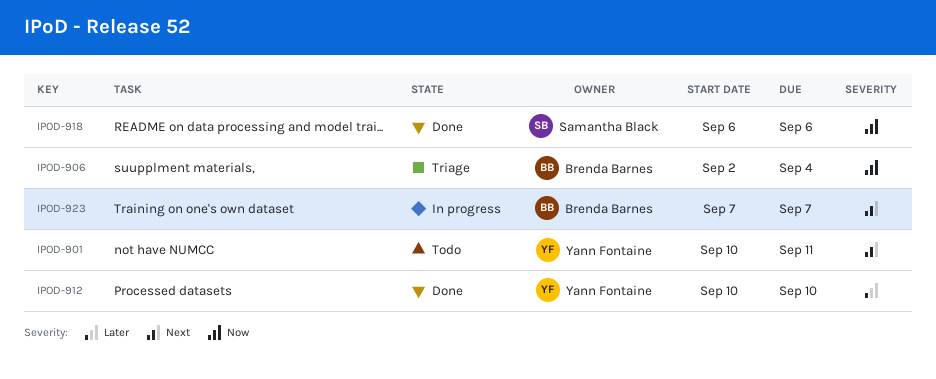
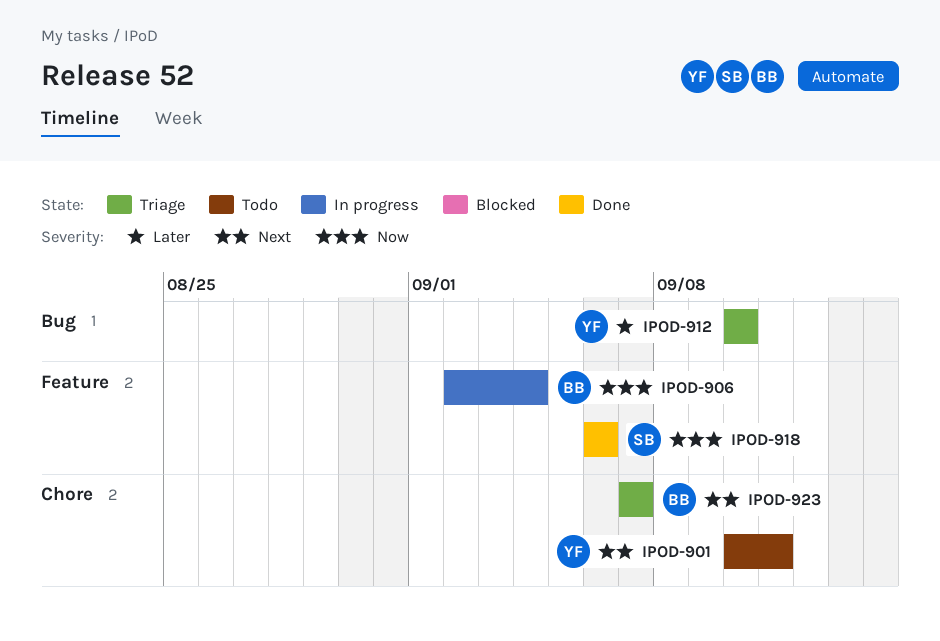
IPOD-906, status: Triage -> In progress
IPOD-912, status: Done -> Triage
IPOD-923, status: In progress -> Triage

